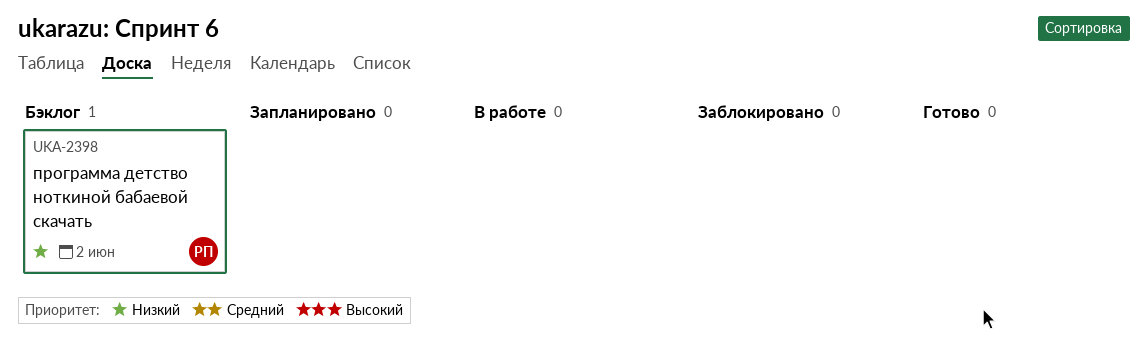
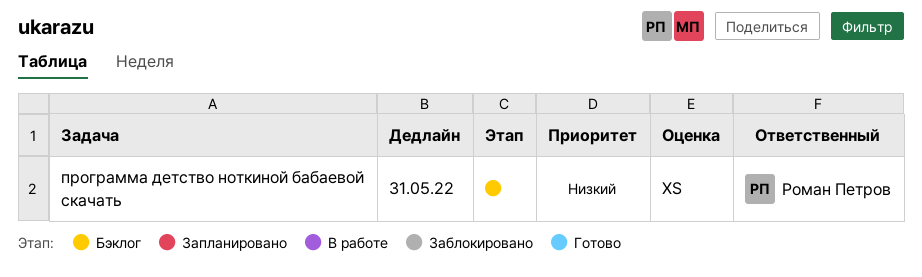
программа детство ноткиной бабаевой скачать, due: Jun 2 -> May 31

